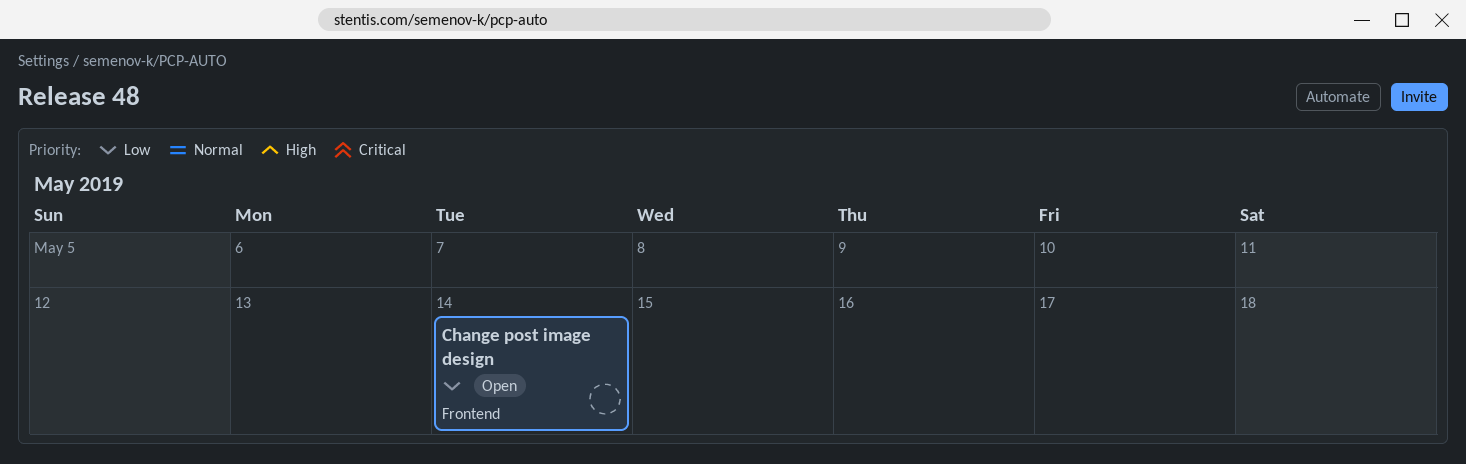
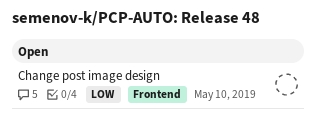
Change post image design, due: May 14 -> May 10

